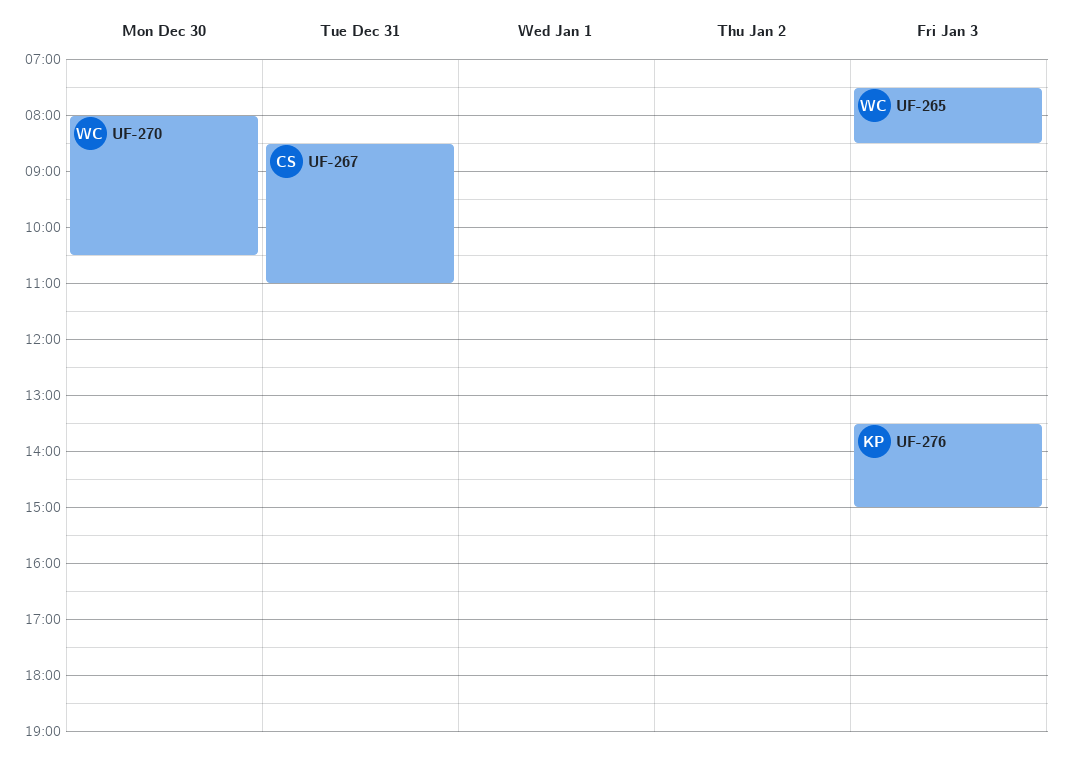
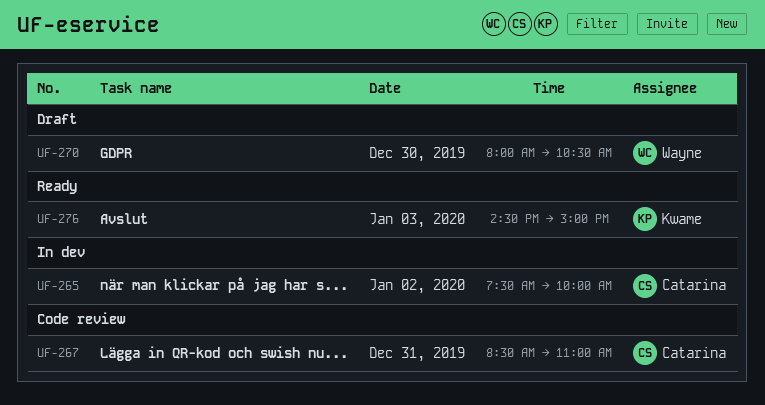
UF-265, owner: Wayne -> Catarina
UF-265, day: Jan 3 -> Jan 2
UF-265, ends: 08:30 -> 10:00
UF-276, begins: 13:30 -> 14:30

